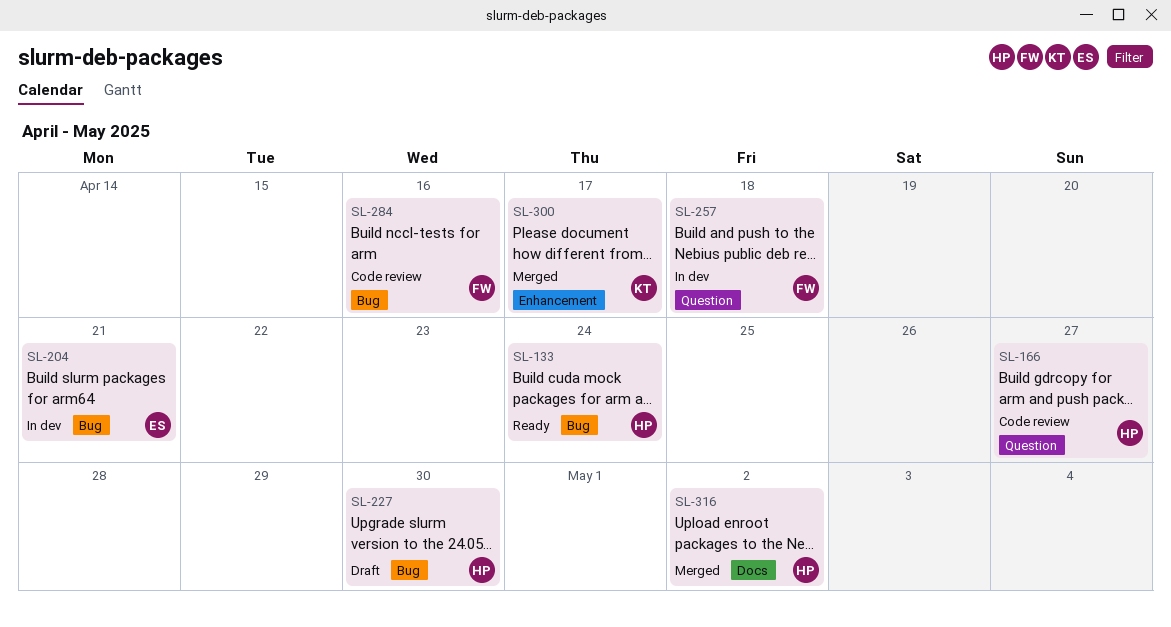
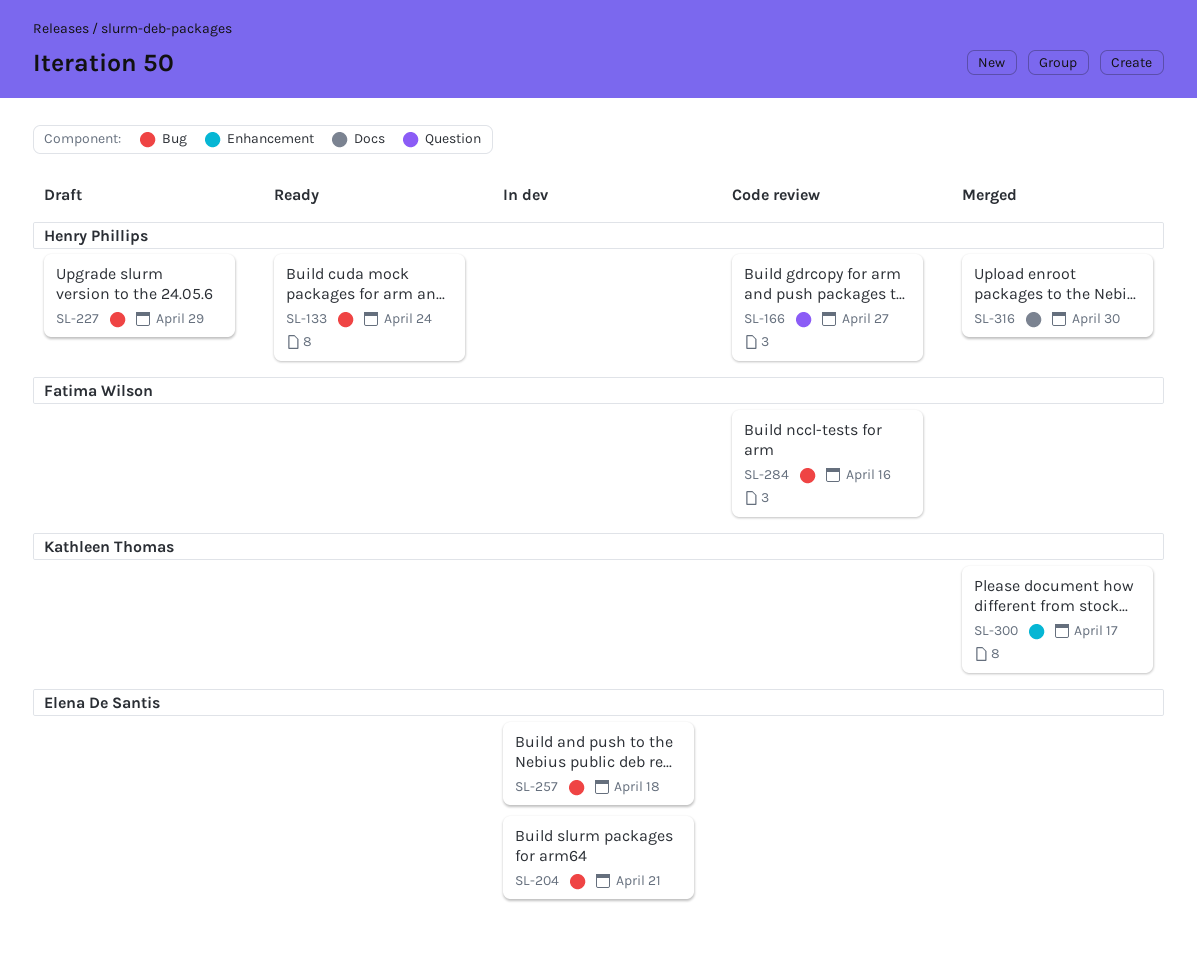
SL-227, due: Apr 30 -> Apr 29
SL-257, owner: Fatima Wilson -> Elena De Santis
SL-257, label: Question -> Bug
SL-316, due: May 2 -> Apr 30

